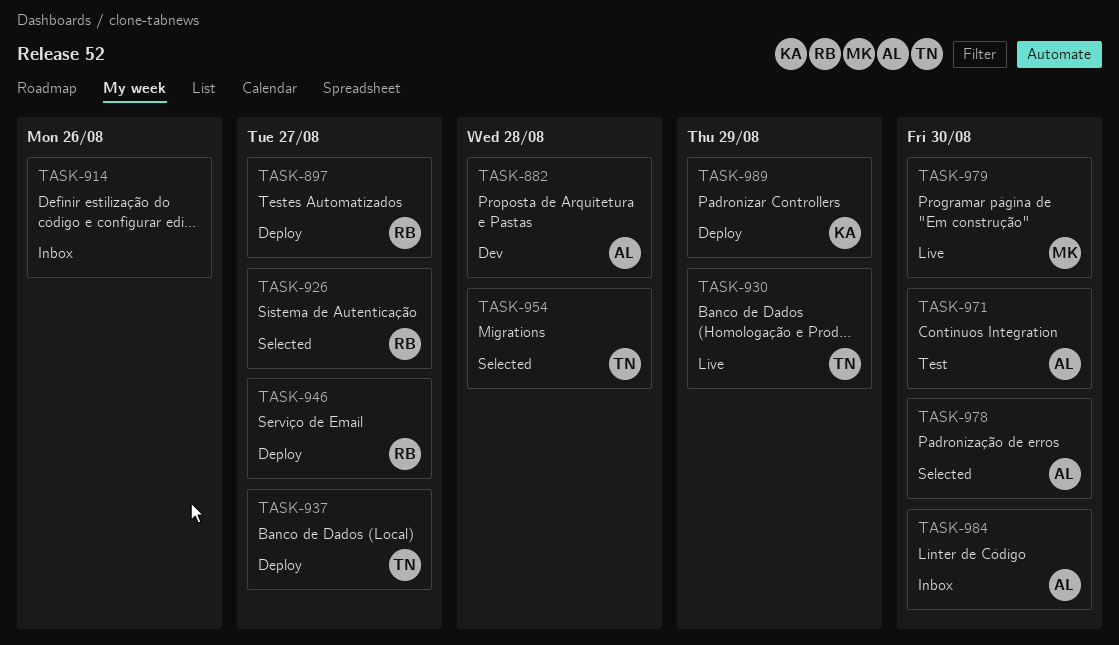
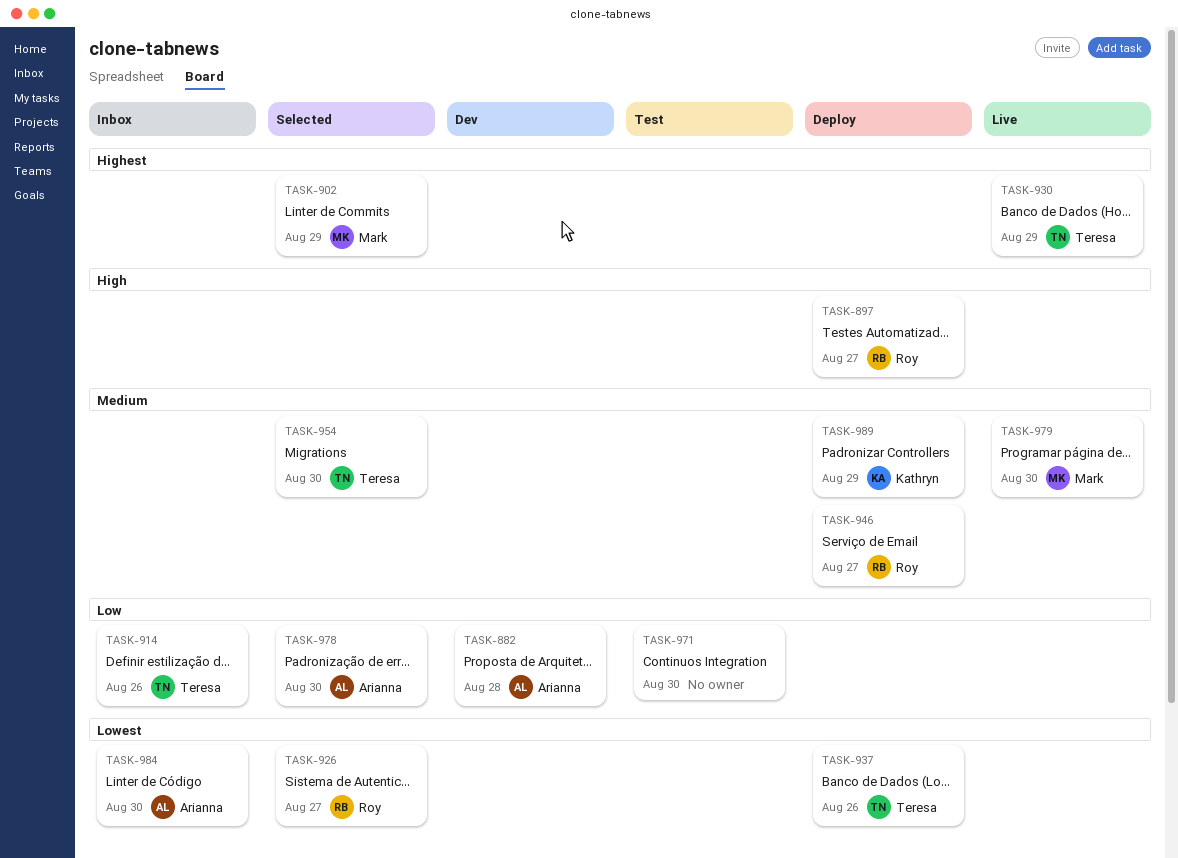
TASK-902: none -> present
TASK-914, owner: none -> Teresa
TASK-937, due: Aug 27 -> Aug 26
TASK-954, due: Aug 28 -> Aug 30
TASK-971, owner: Arianna -> none

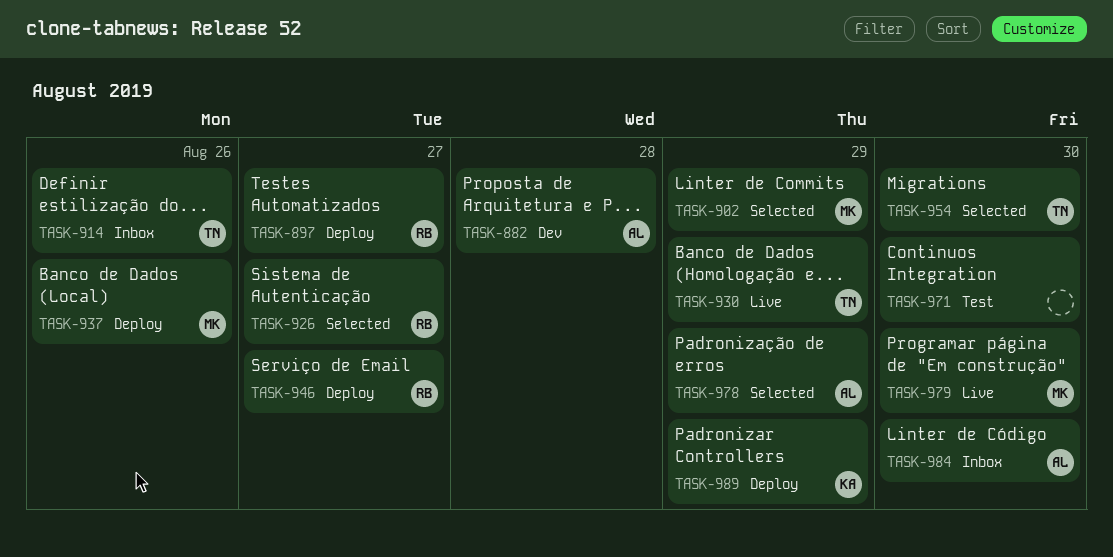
TASK-937, owner: Teresa -> Mark
TASK-978, due: Aug 30 -> Aug 29

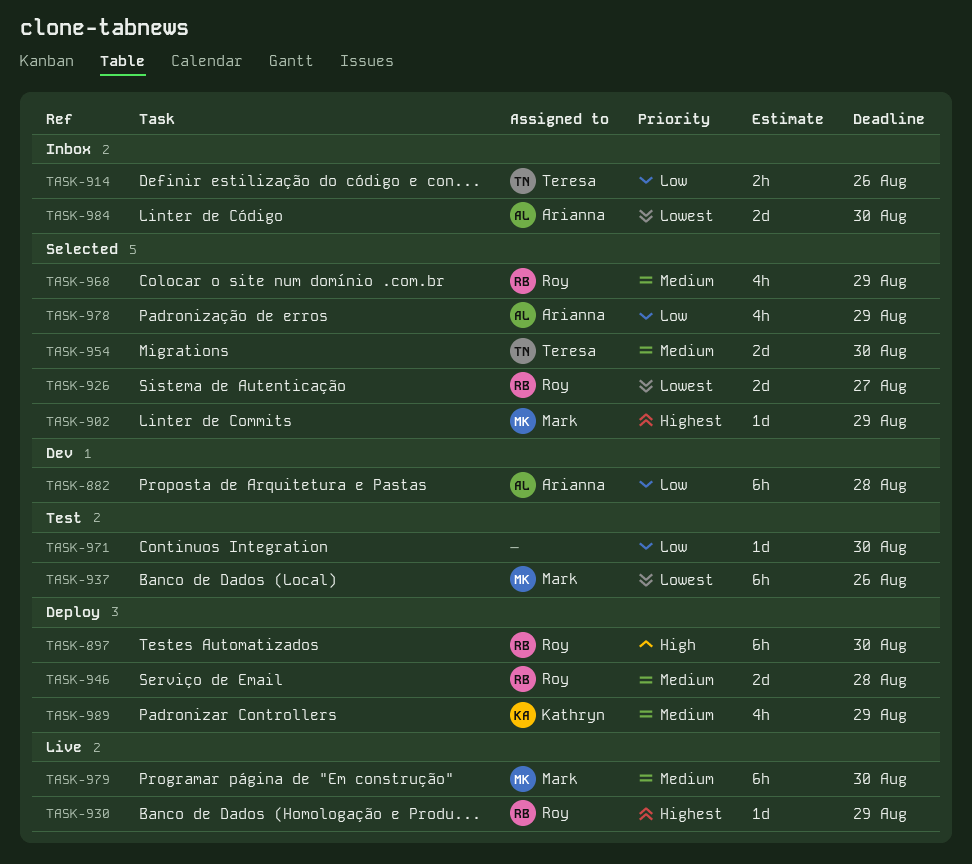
TASK-897, due: Aug 27 -> Aug 30
TASK-930, owner: Teresa -> Roy
TASK-937, status: Deploy -> Test
TASK-946, due: Aug 27 -> Aug 28
TASK-968: none -> present

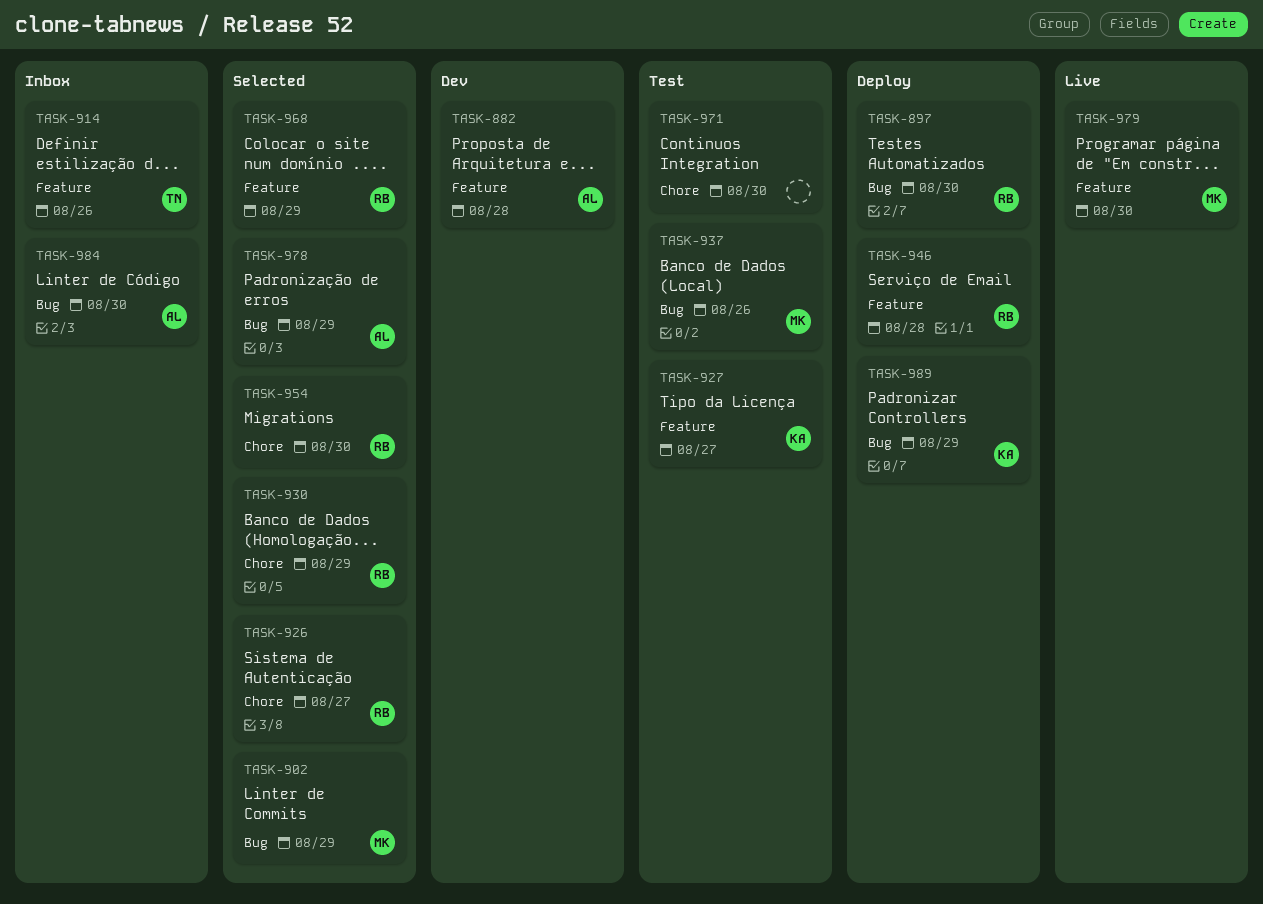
TASK-927: none -> present
TASK-930, status: Live -> Selected
TASK-954, owner: Teresa -> Roy

